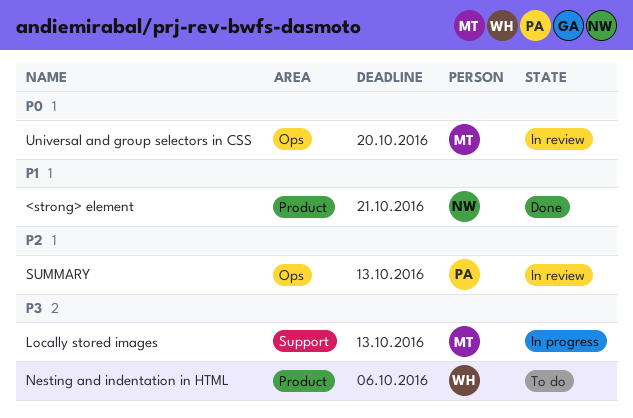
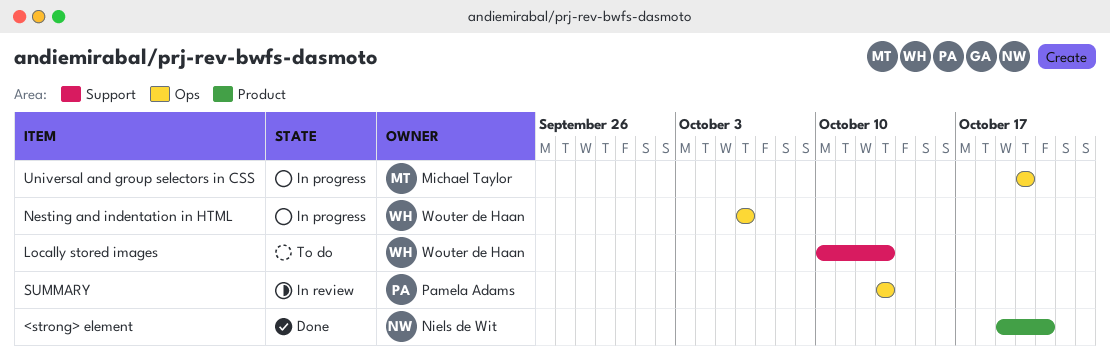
Locally stored images, status: In progress -> To do
Locally stored images, owner: Michael Taylor -> Wouter de Haan
Nesting and indentation in HTML, status: To do -> In progress
Nesting and indentation in HTML, label: Product -> Ops
Universal and group selectors in CSS, status: In review -> In progress

